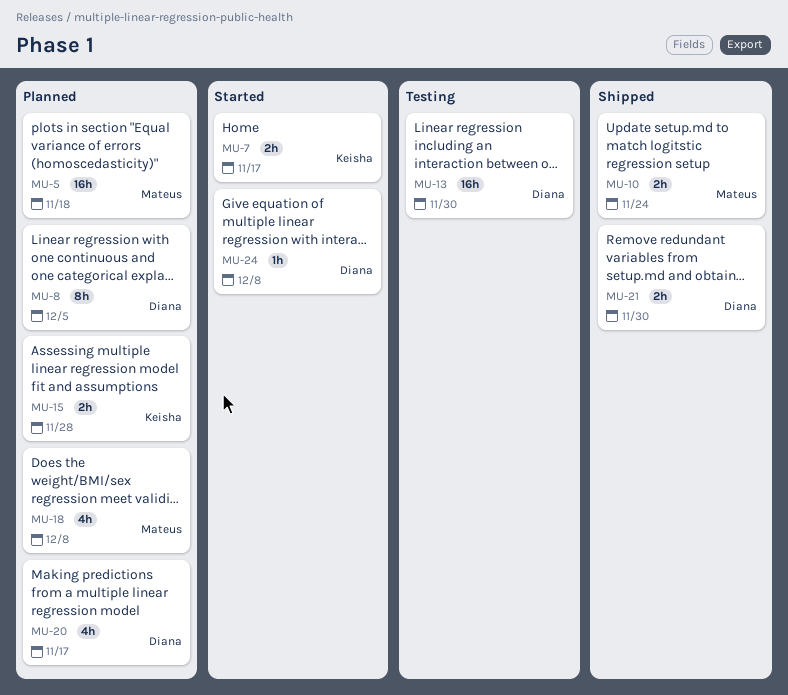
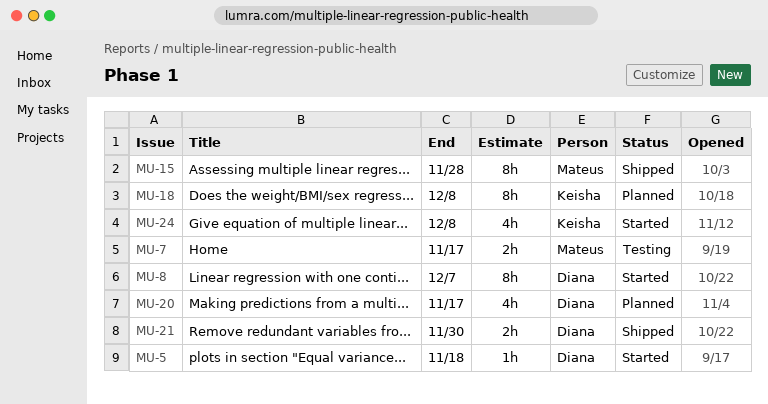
MU-5, status: Planned -> Started
MU-5, owner: Mateus -> Diana
MU-5, estimate: 16h -> 1h
MU-7, status: Started -> Testing
MU-7, owner: Keisha -> Mateus
MU-8, status: Planned -> Started
MU-8, due: Dec 5 -> Dec 7
MU-10: present -> none
MU-13: present -> none
MU-15, status: Planned -> Shipped
MU-15, owner: Keisha -> Mateus
MU-15, estimate: 2h -> 8h
MU-18, owner: Mateus -> Keisha
MU-18, estimate: 4h -> 8h
MU-24, owner: Diana -> Keisha
MU-24, estimate: 1h -> 4h

